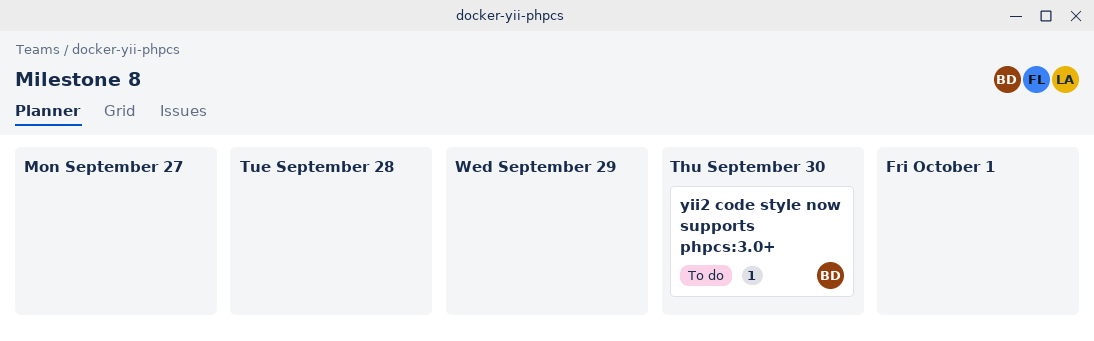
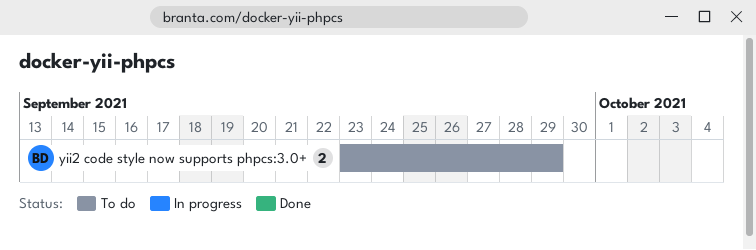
yii2 code style now supports phpcs:3.0+, estimate: 1 -> 2
yii2 code style now supports phpcs:3.0+, due: Sep 30 -> Sep 29

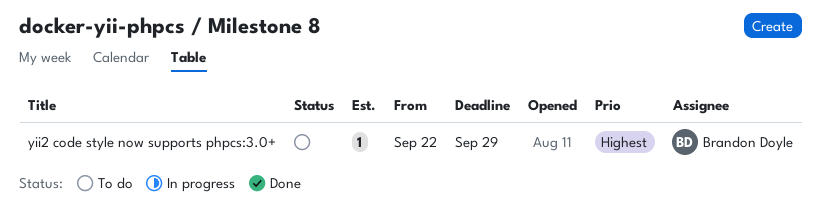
yii2 code style now supports phpcs:3.0+, estimate: 2 -> 1
yii2 code style now supports phpcs:3.0+, start: Sep 23 -> Sep 22

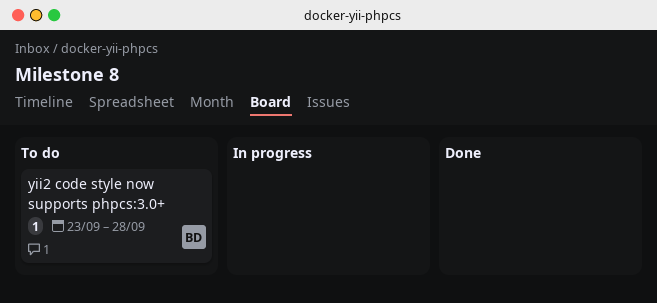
yii2 code style now supports phpcs:3.0+, start: Sep 22 -> Sep 23
yii2 code style now supports phpcs:3.0+, due: Sep 29 -> Sep 28

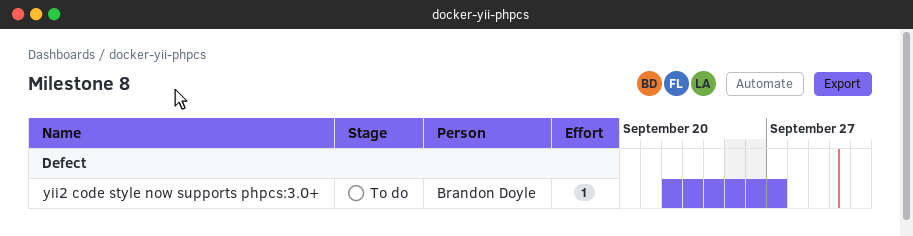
yii2 code style now supports phpcs:3.0+, start: Sep 23 -> Sep 22
yii2 code style now supports phpcs:3.0+, due: Sep 28 -> Sep 27

